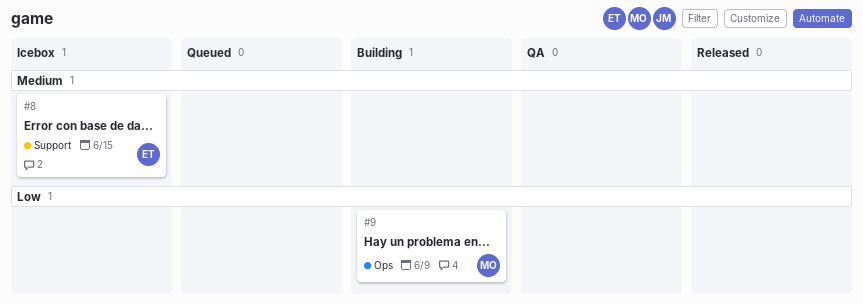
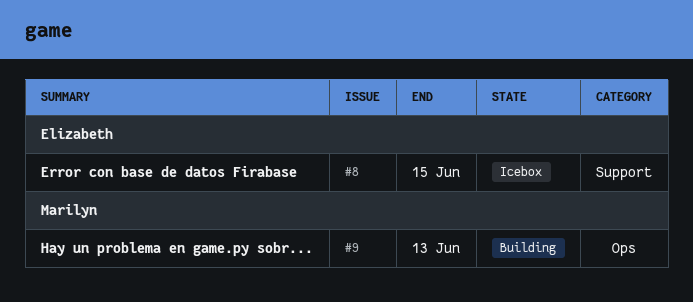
#9, due: Jun 9 -> Jun 13

